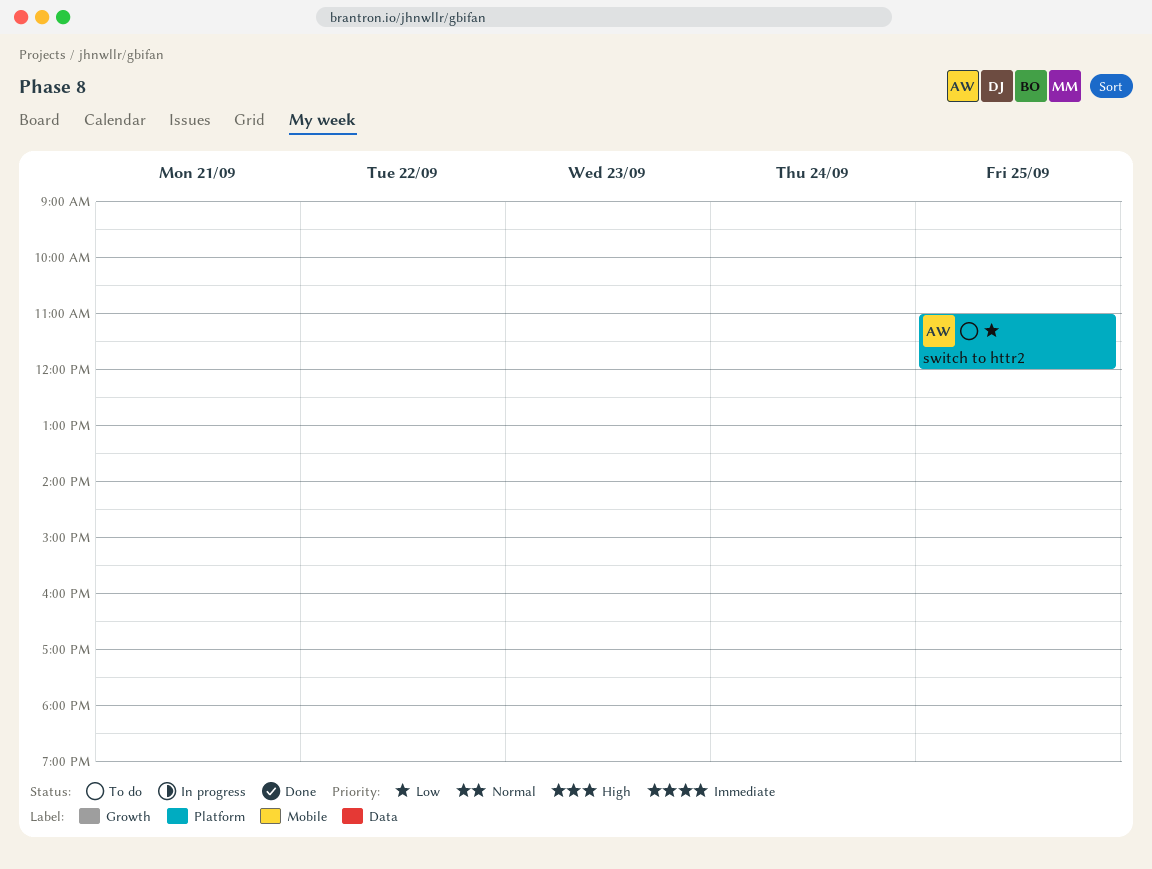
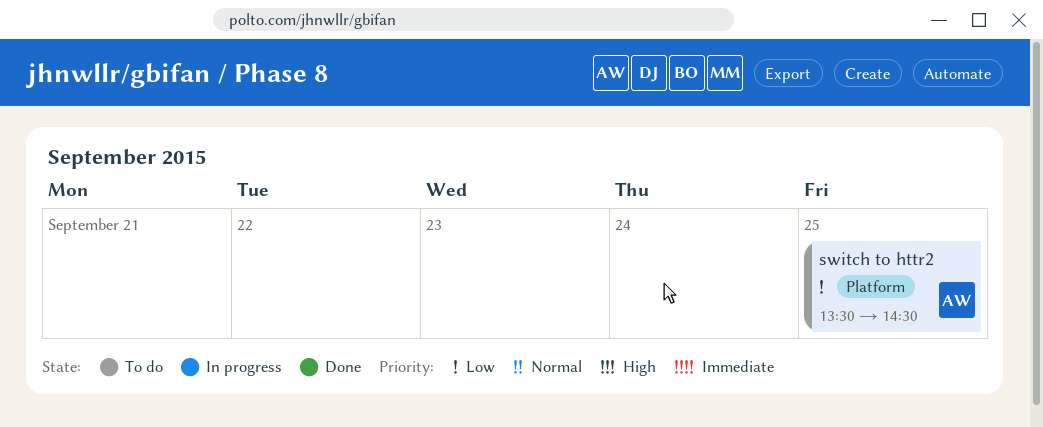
switch to httr2, begins: 11:00 -> 13:30
switch to httr2, ends: 12:00 -> 14:30

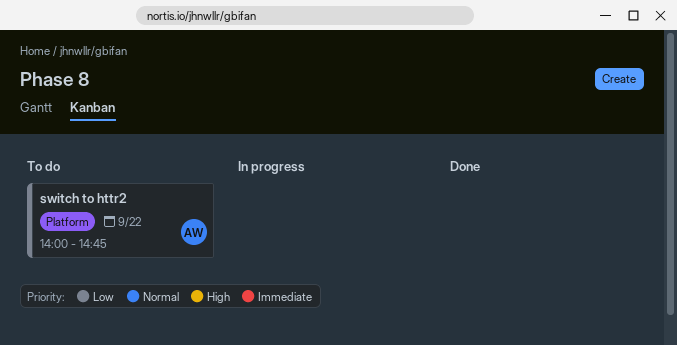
switch to httr2, day: Sep 25 -> Sep 22
switch to httr2, begins: 13:30 -> 14:00
switch to httr2, ends: 14:30 -> 14:45

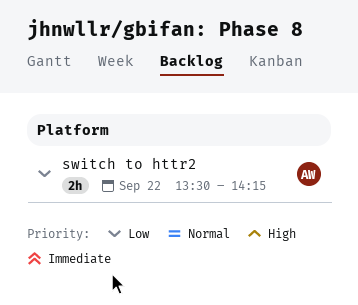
switch to httr2, begins: 14:00 -> 13:30
switch to httr2, ends: 14:45 -> 14:15

